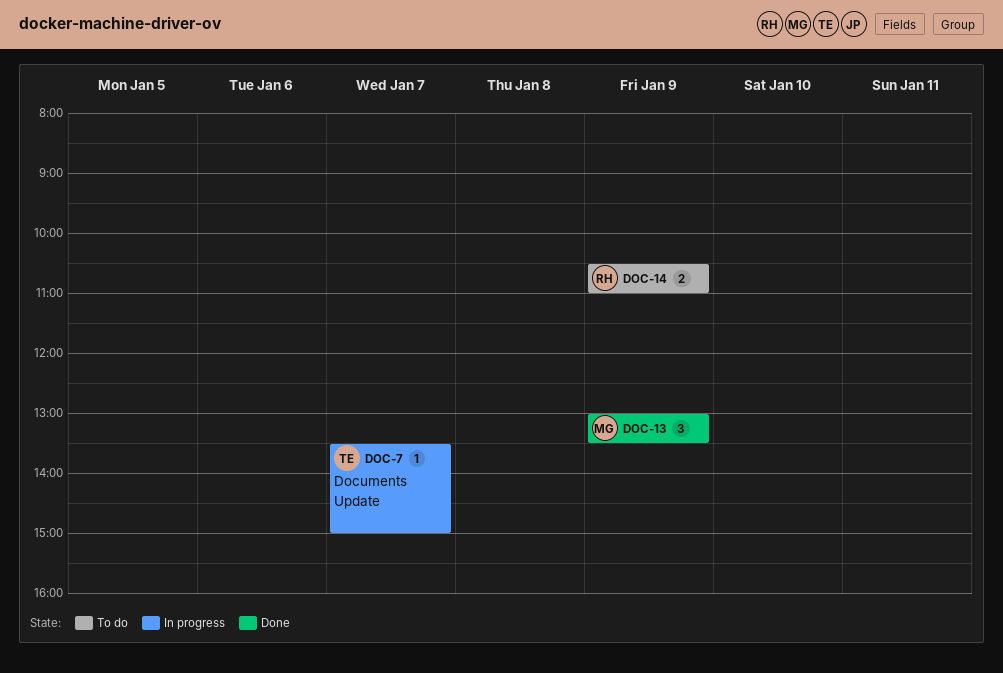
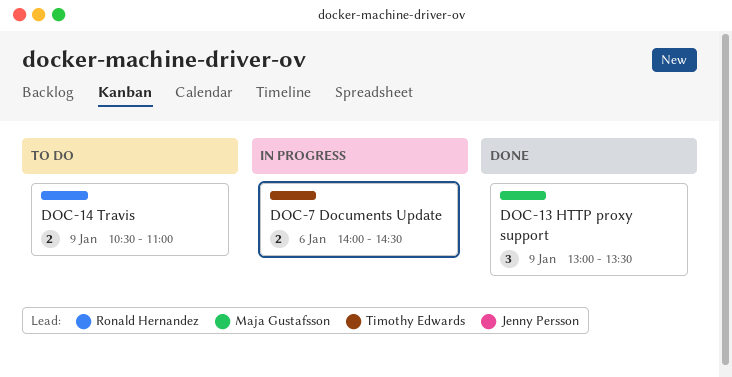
DOC-7, estimate: 1 -> 2
DOC-7, day: Jan 7 -> Jan 6
DOC-7, begins: 13:30 -> 14:00
DOC-7, ends: 15:00 -> 14:30

